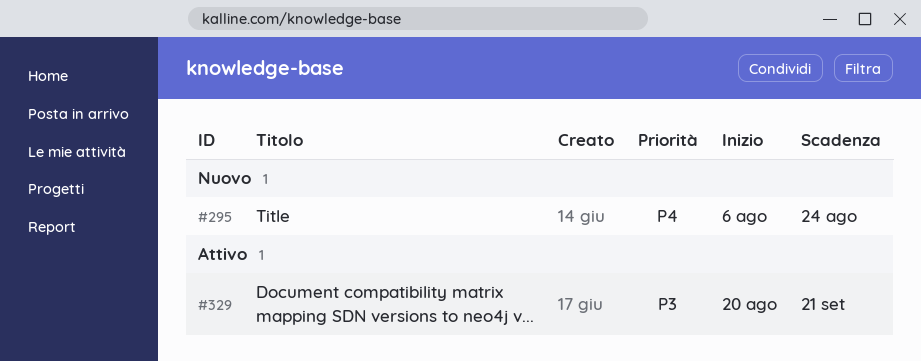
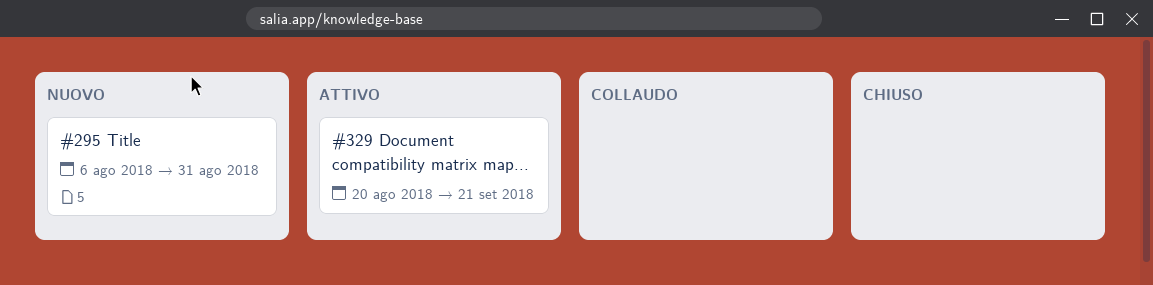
#295, due: Aug 24 -> Aug 31

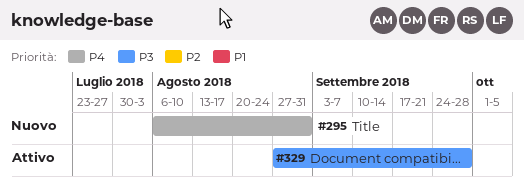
#329, start: Aug 20 -> Aug 27
#329, due: Sep 21 -> Sep 28

